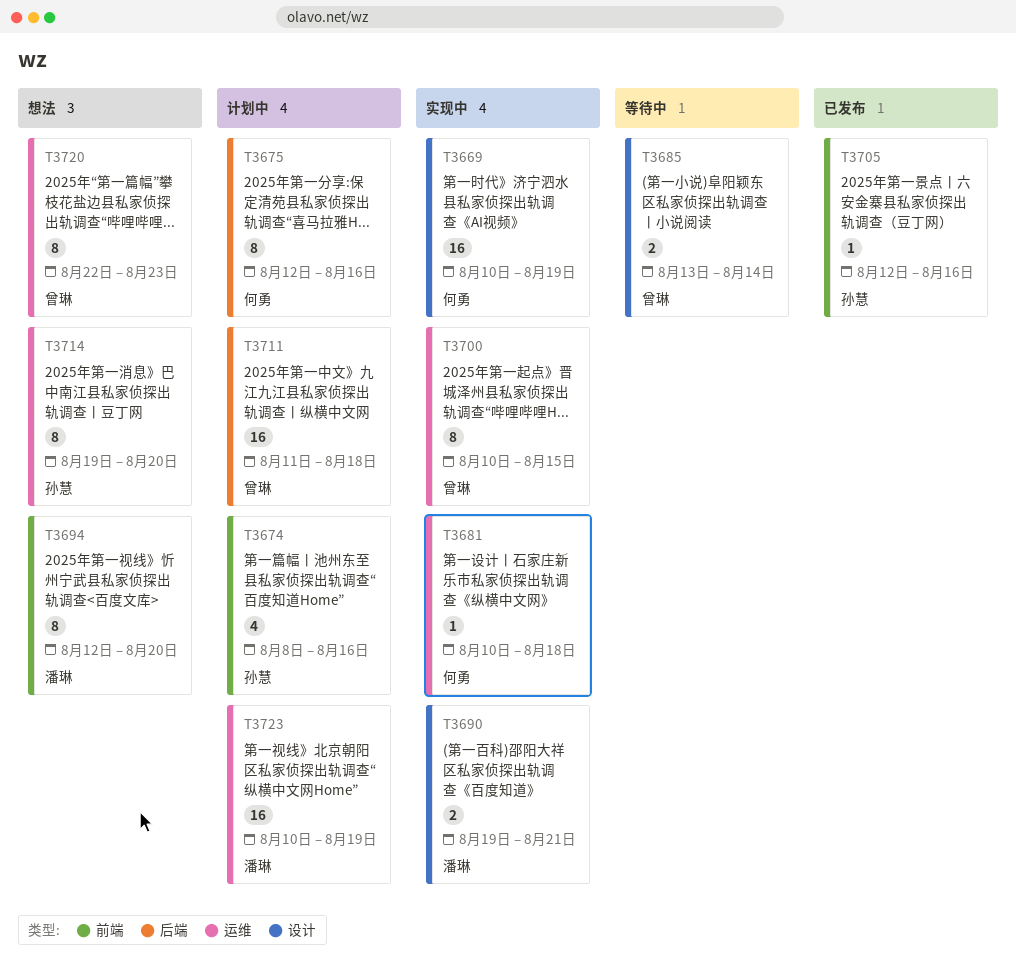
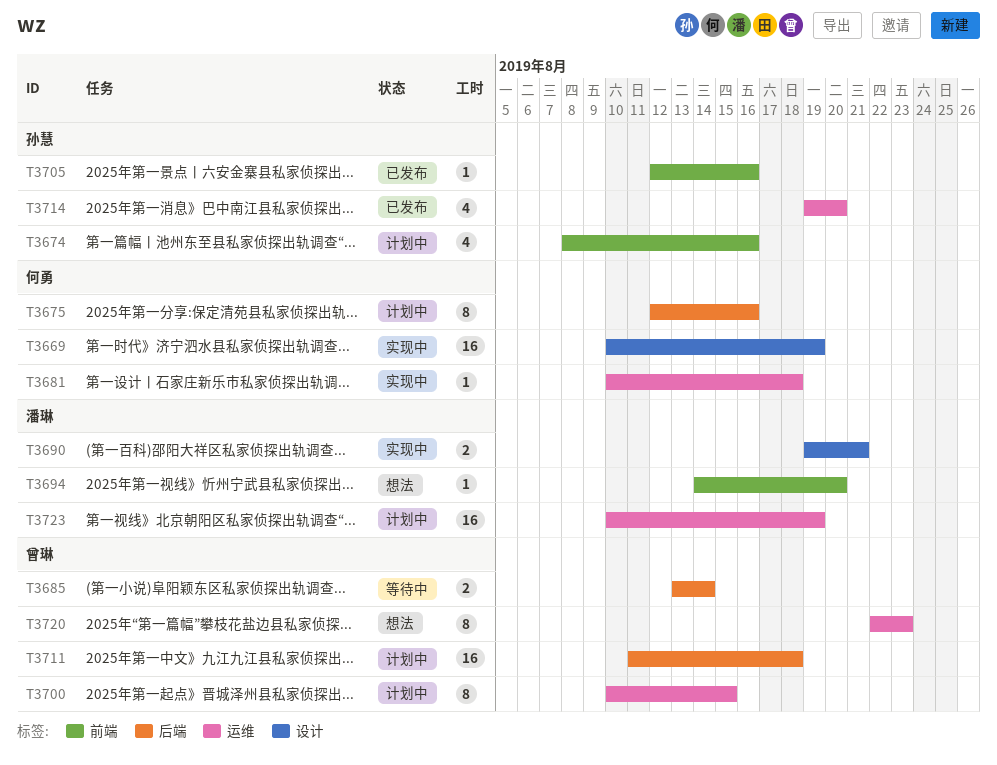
T3685, label: 设计 -> 后端
T3694, estimate: 8 -> 1
T3694, start: Aug 12 -> Aug 14
T3700, status: 实现中 -> 计划中
T3714, status: 想法 -> 已发布
T3714, estimate: 8 -> 4

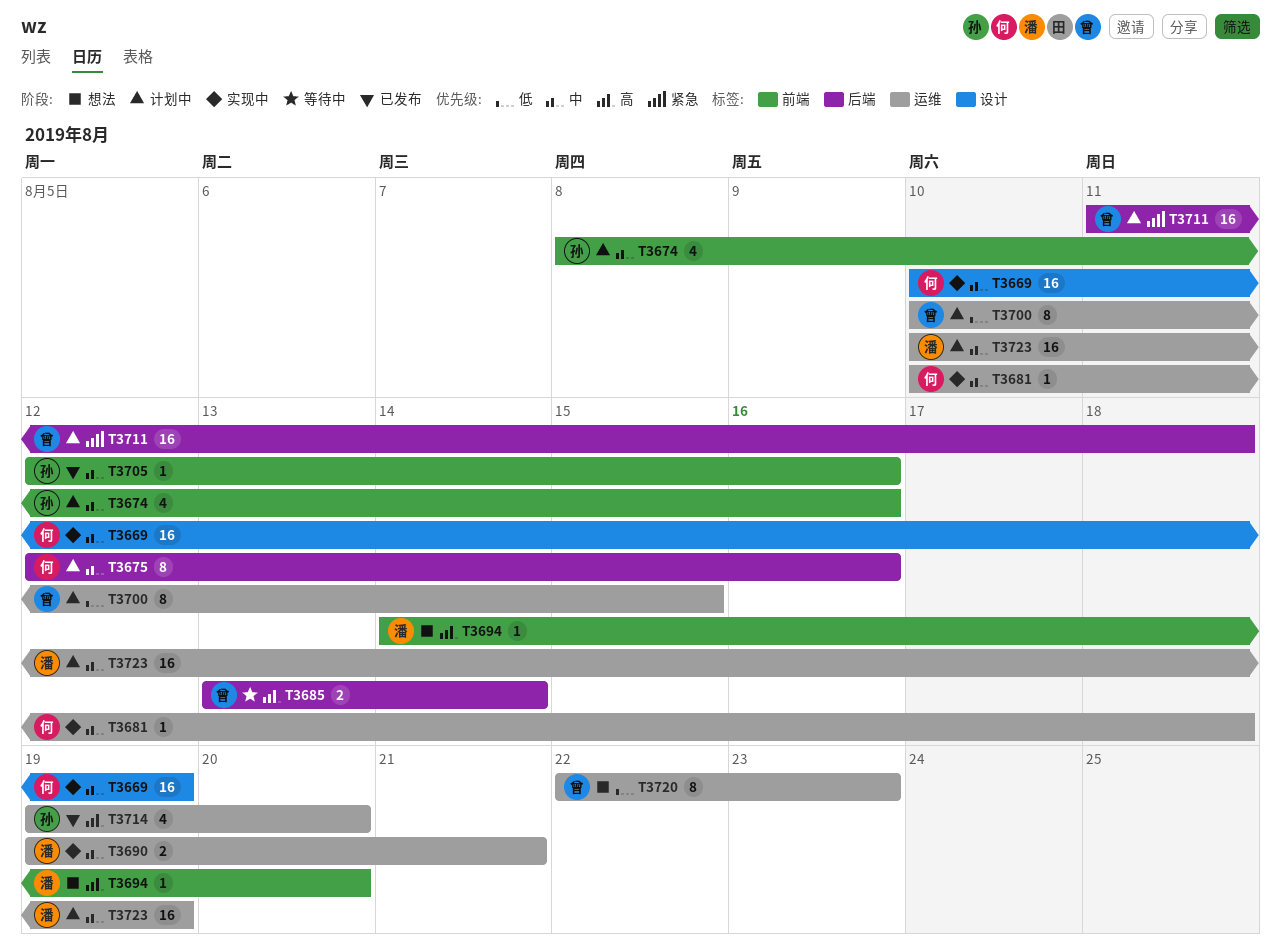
T3690, label: 设计 -> 运维

